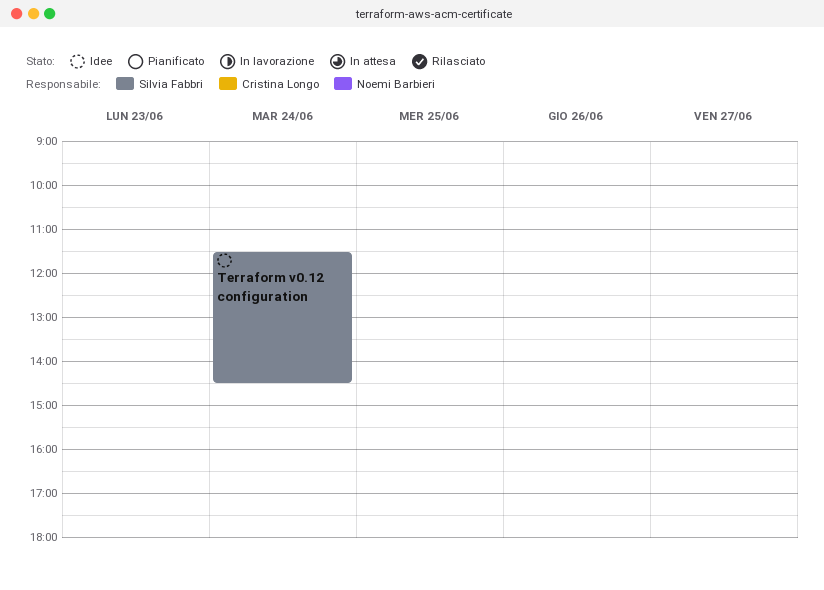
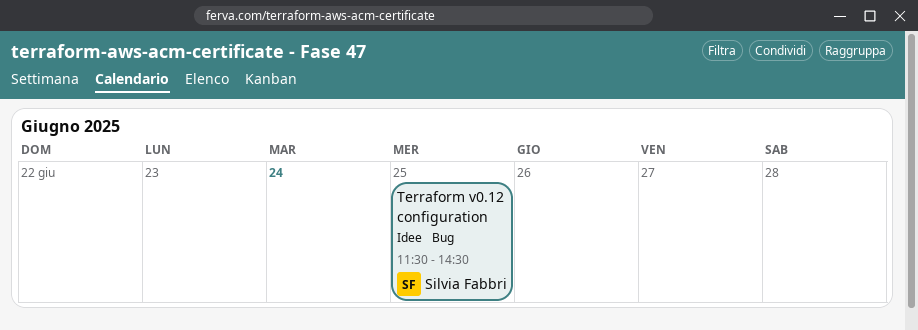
Terraform v0.12 configuration, day: Jun 24 -> Jun 25

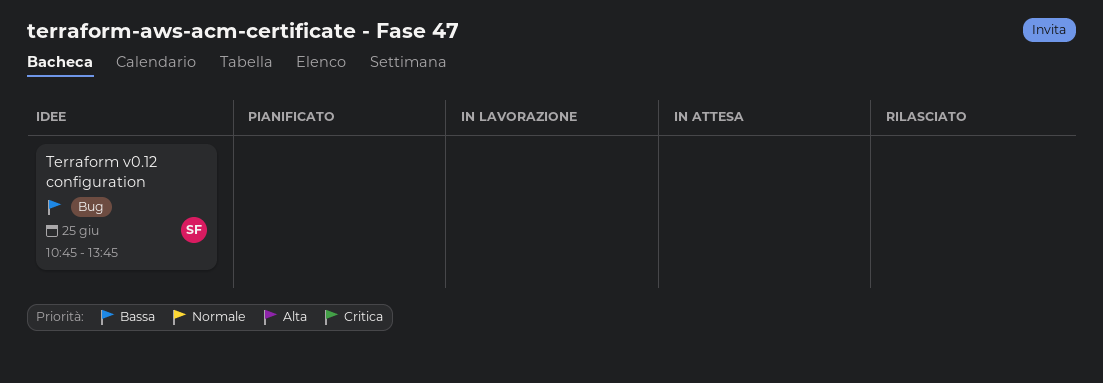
Terraform v0.12 configuration, begins: 11:30 -> 10:45
Terraform v0.12 configuration, ends: 14:30 -> 13:45

